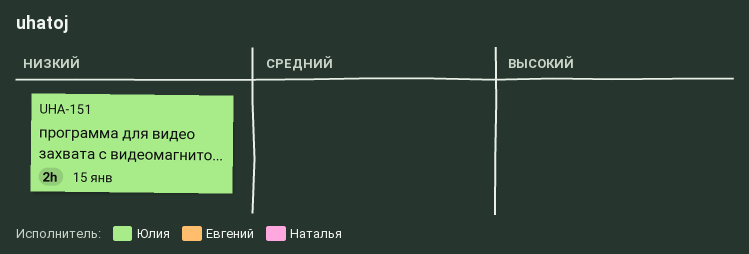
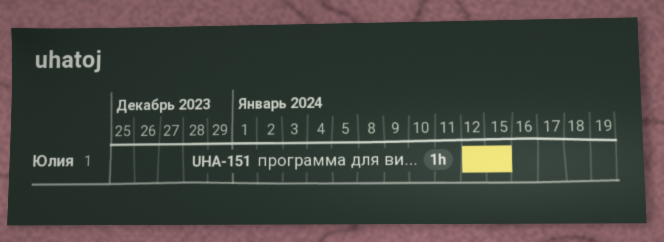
UHA-151, estimate: 2h -> 1h

